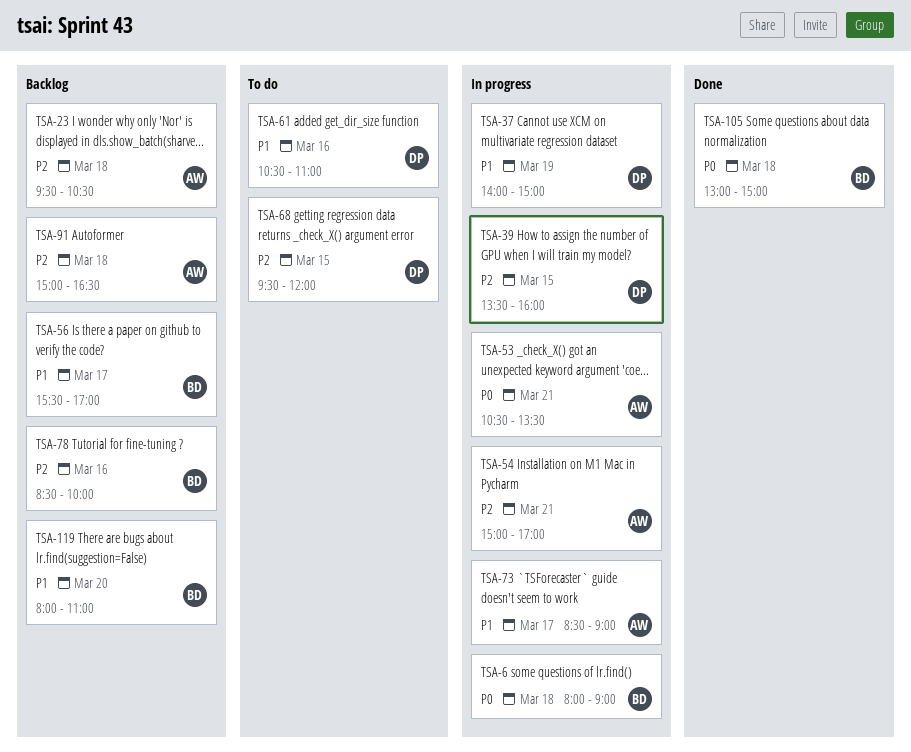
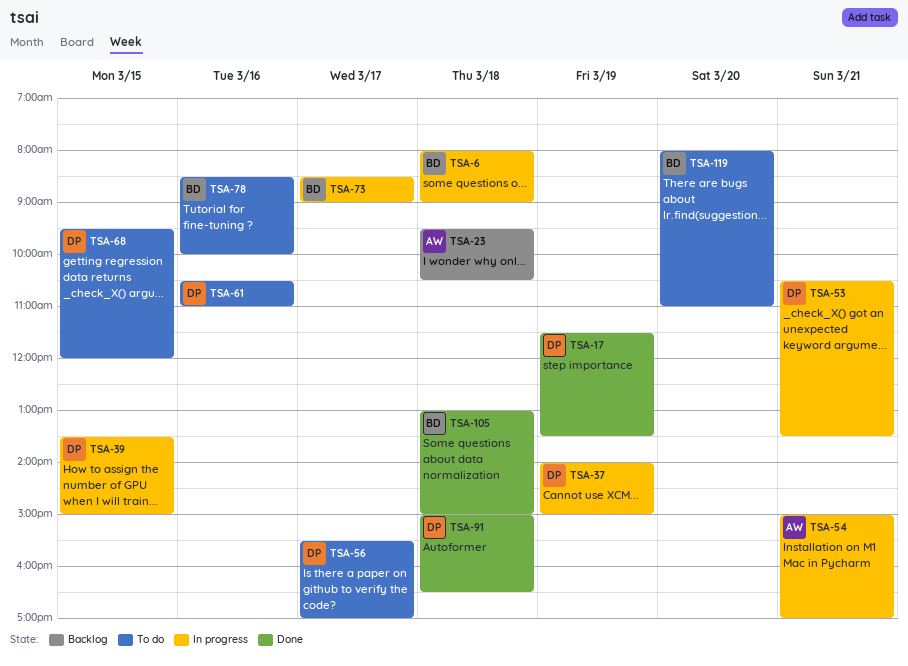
TSA-17: none -> present
TSA-39, ends: 16:00 -> 15:00
TSA-53, owner: AW -> DP
TSA-56, status: Backlog -> To do
TSA-56, owner: BD -> DP
TSA-73, owner: AW -> BD
TSA-78, status: Backlog -> To do
TSA-91, status: Backlog -> Done
TSA-91, owner: AW -> DP
TSA-119, status: Backlog -> To do

